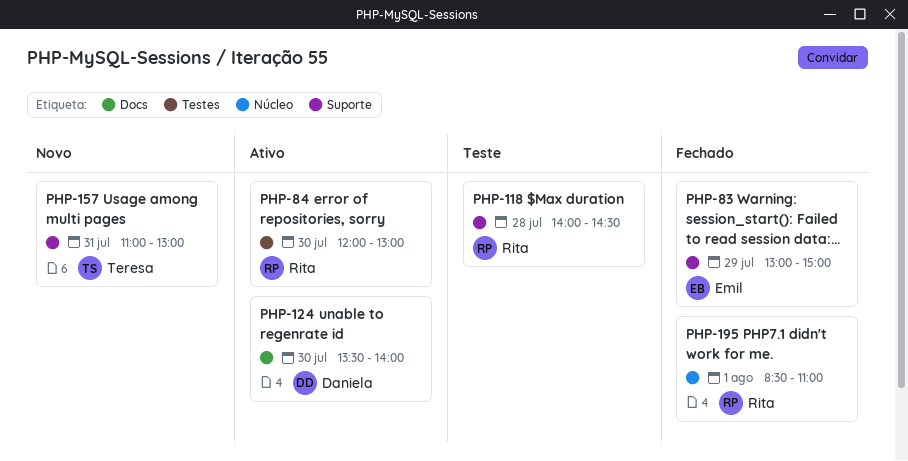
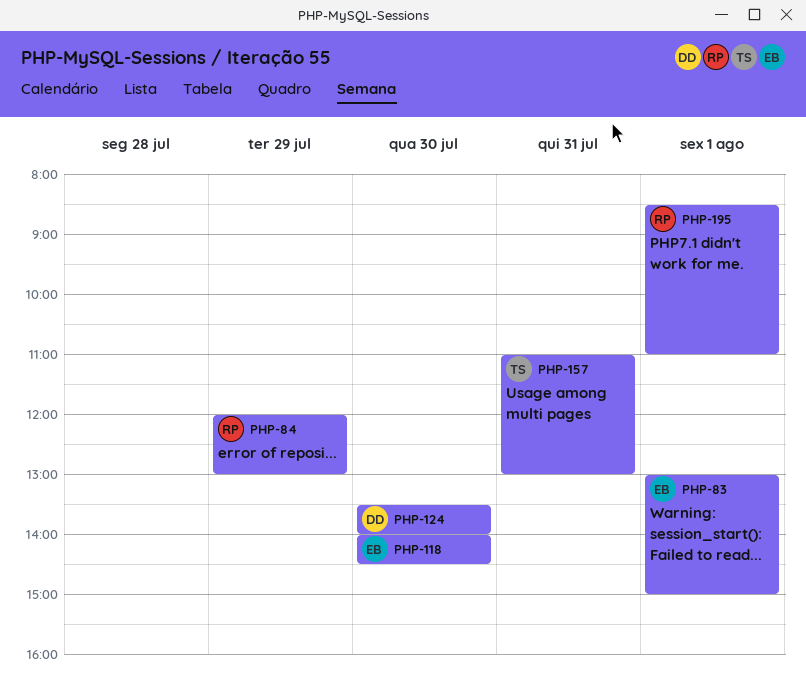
PHP-83, day: Jul 29 -> Aug 1
PHP-84, day: Jul 30 -> Jul 29
PHP-118, owner: Rita -> Emil
PHP-118, day: Jul 28 -> Jul 30

